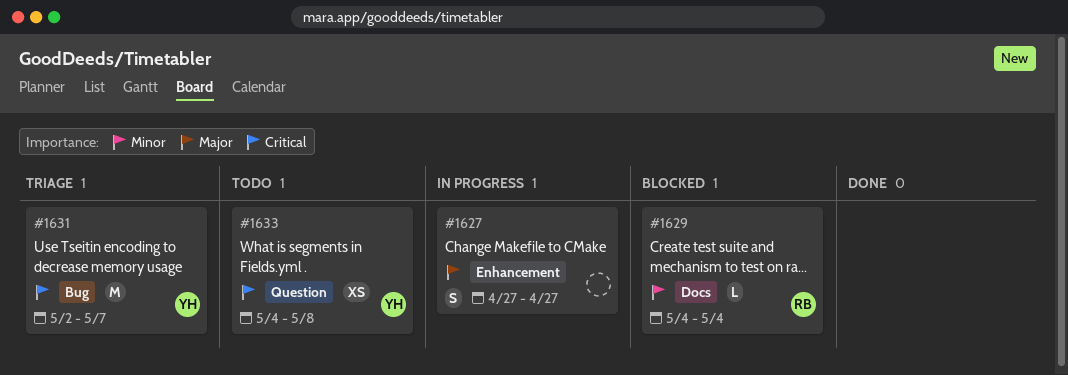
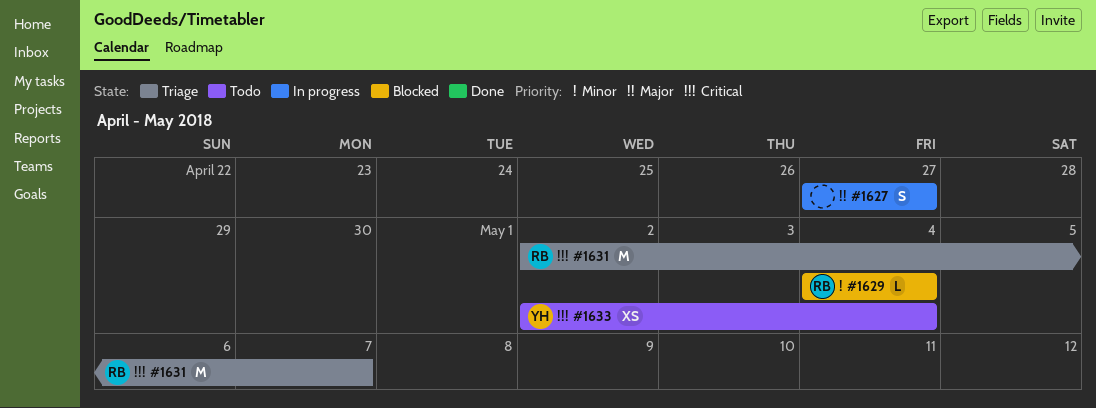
#1631, owner: YH -> RB
#1633, start: May 4 -> May 2
#1633, due: May 8 -> May 4

